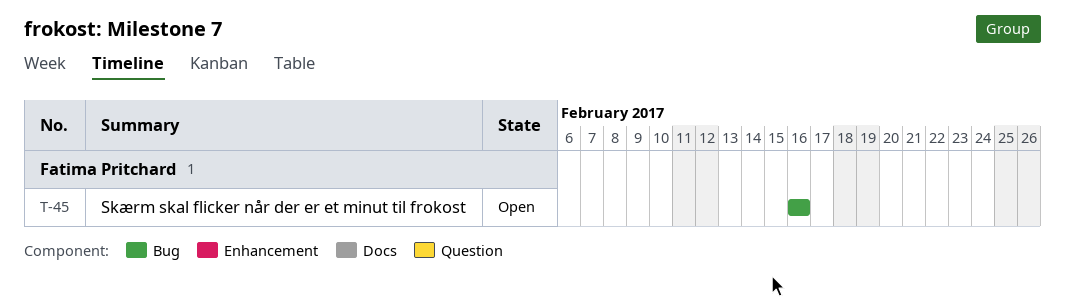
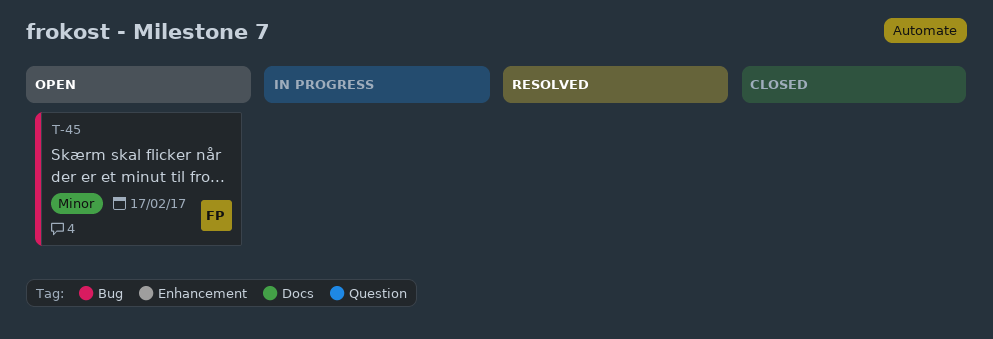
T-45, due: Feb 16 -> Feb 17

